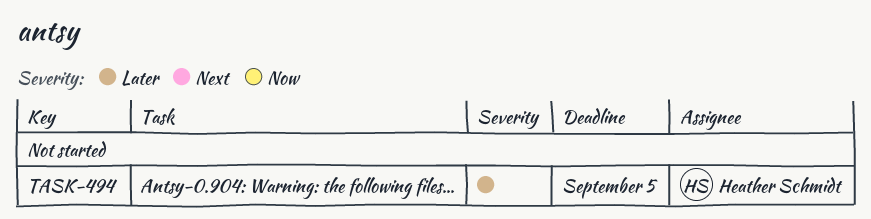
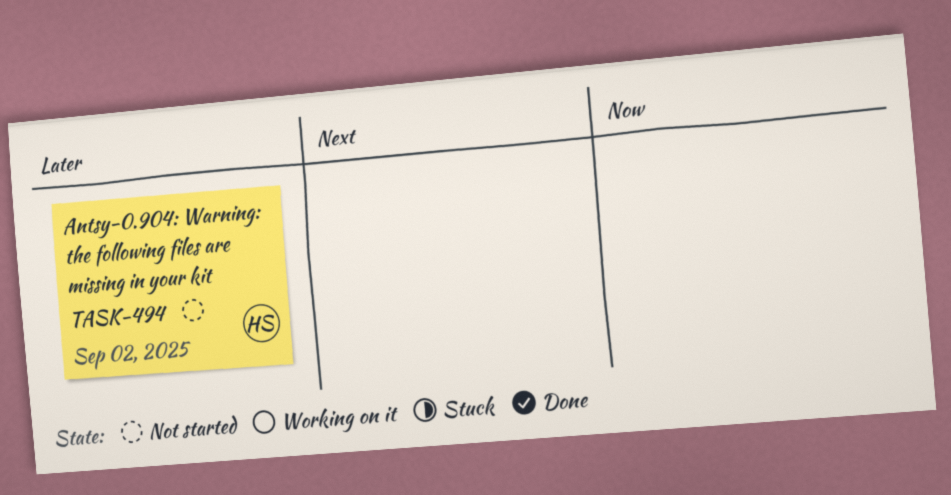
TASK-494, due: Sep 5 -> Sep 2

